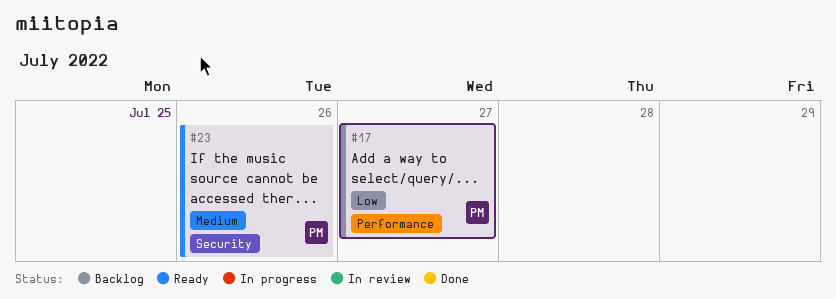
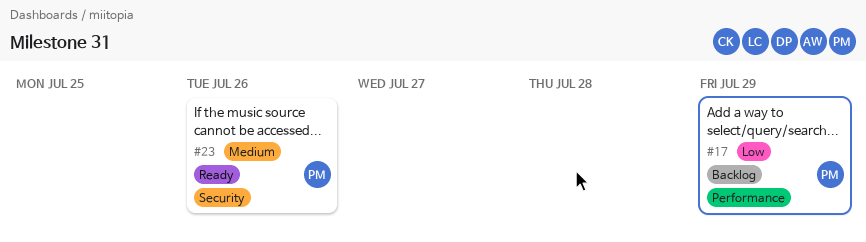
#17, due: Jul 27 -> Jul 29

